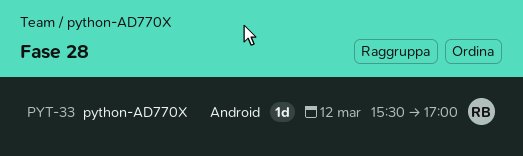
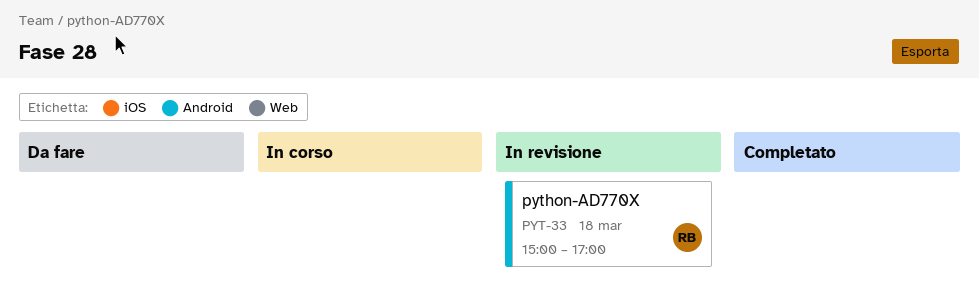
PYT-33, day: Mar 12 -> Mar 18
PYT-33, begins: 15:30 -> 15:00

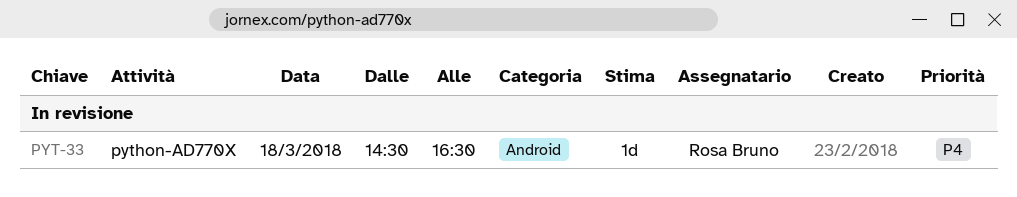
PYT-33, begins: 15:00 -> 14:30
PYT-33, ends: 17:00 -> 16:30

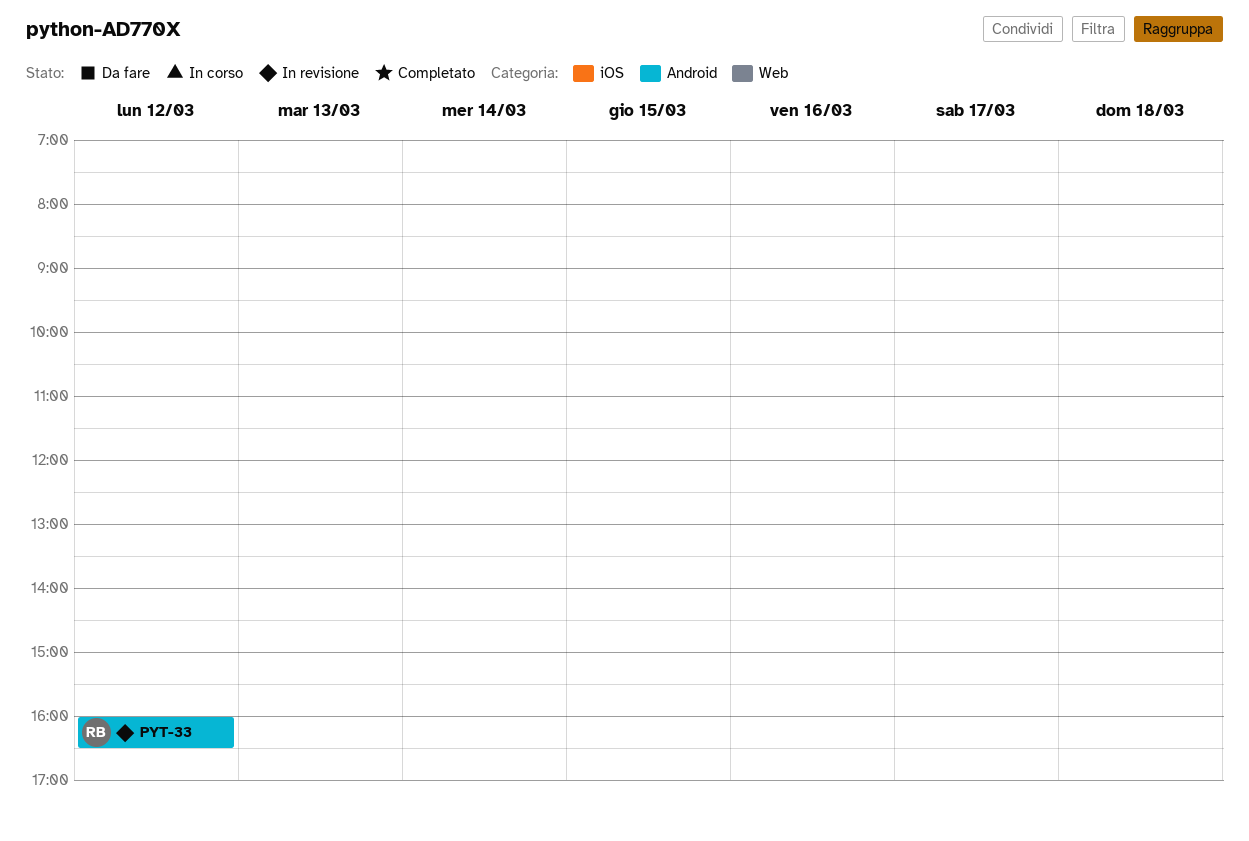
PYT-33, day: Mar 18 -> Mar 12
PYT-33, begins: 14:30 -> 16:00

